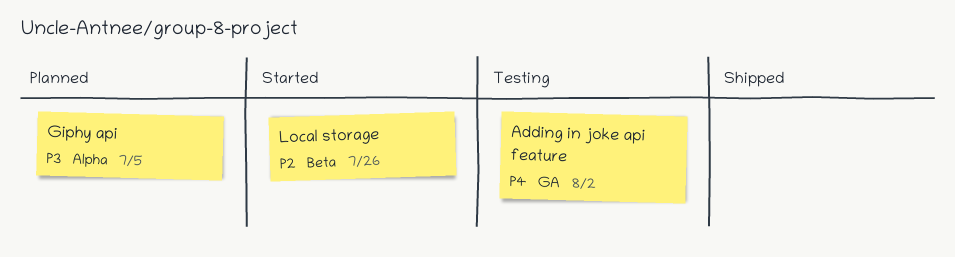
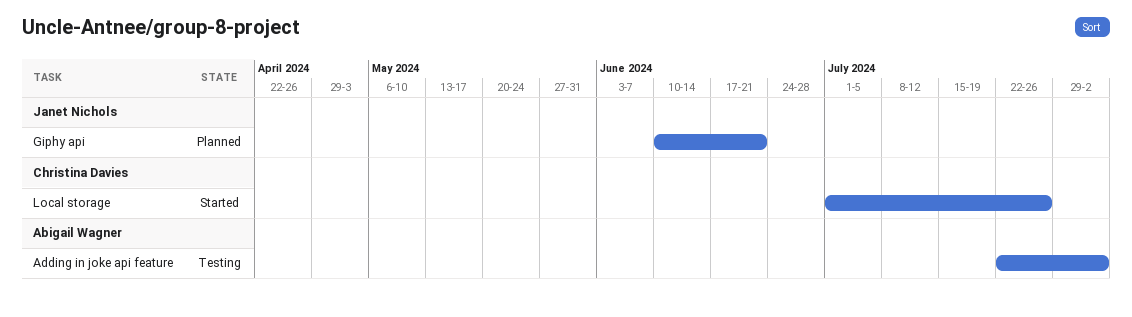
Giphy api, due: Jul 5 -> Jun 21

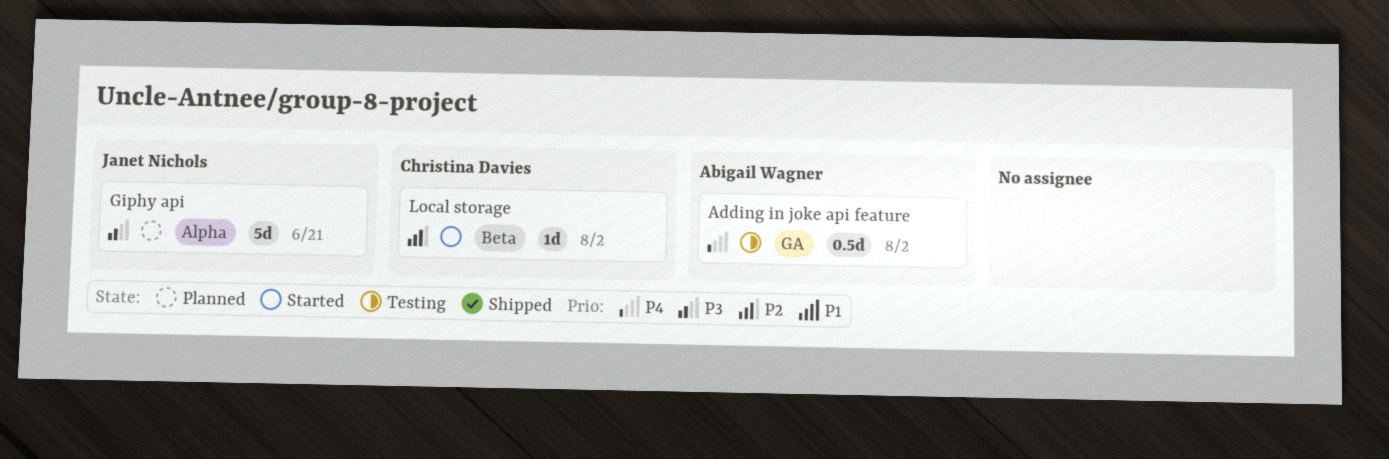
Local storage, due: Jul 26 -> Aug 2

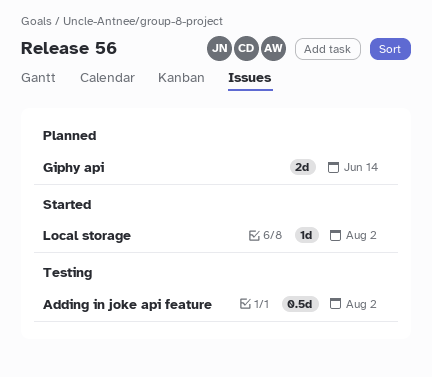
Giphy api, estimate: 5d -> 2d
Giphy api, due: Jun 21 -> Jun 14

